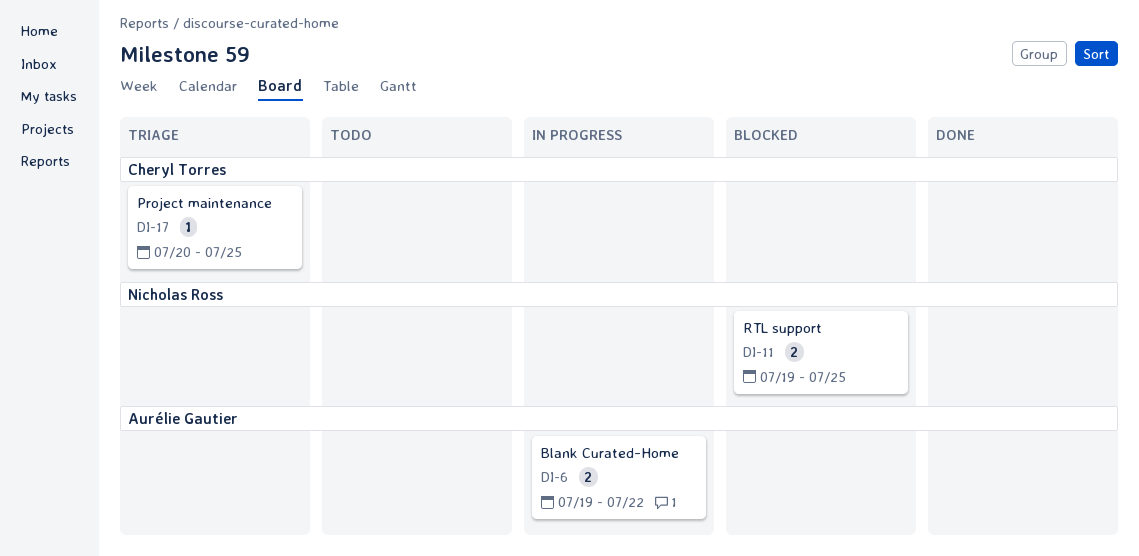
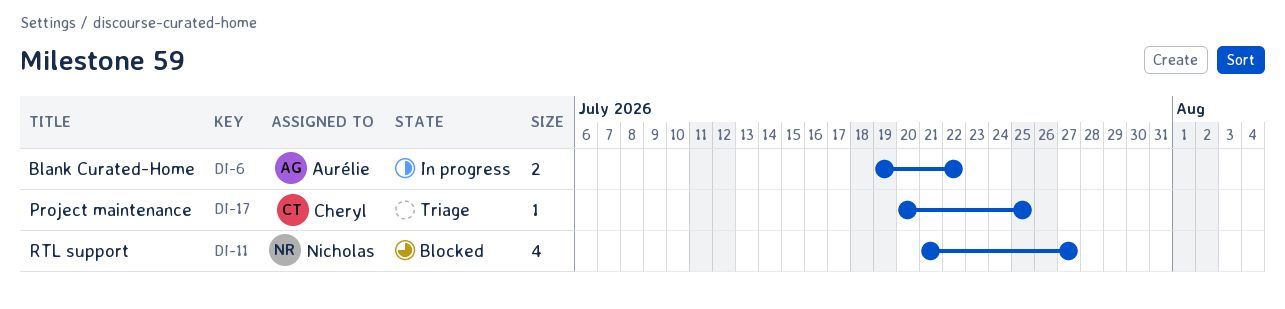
DI-11, estimate: 2 -> 4
DI-11, start: Jul 19 -> Jul 21
DI-11, due: Jul 25 -> Jul 27

